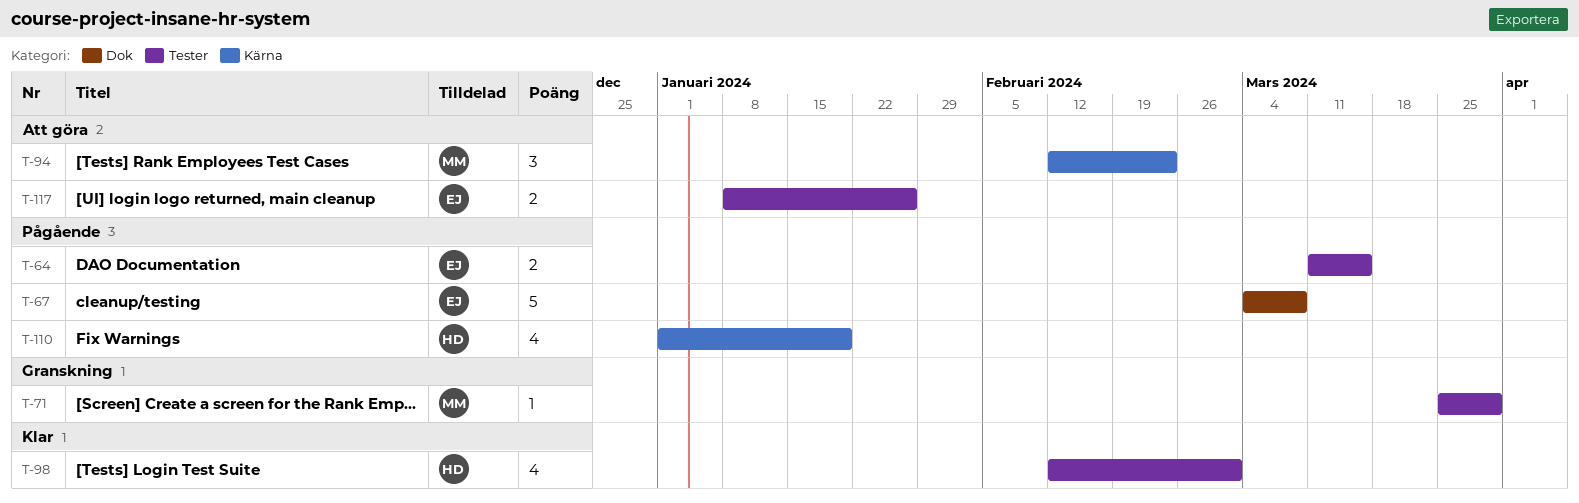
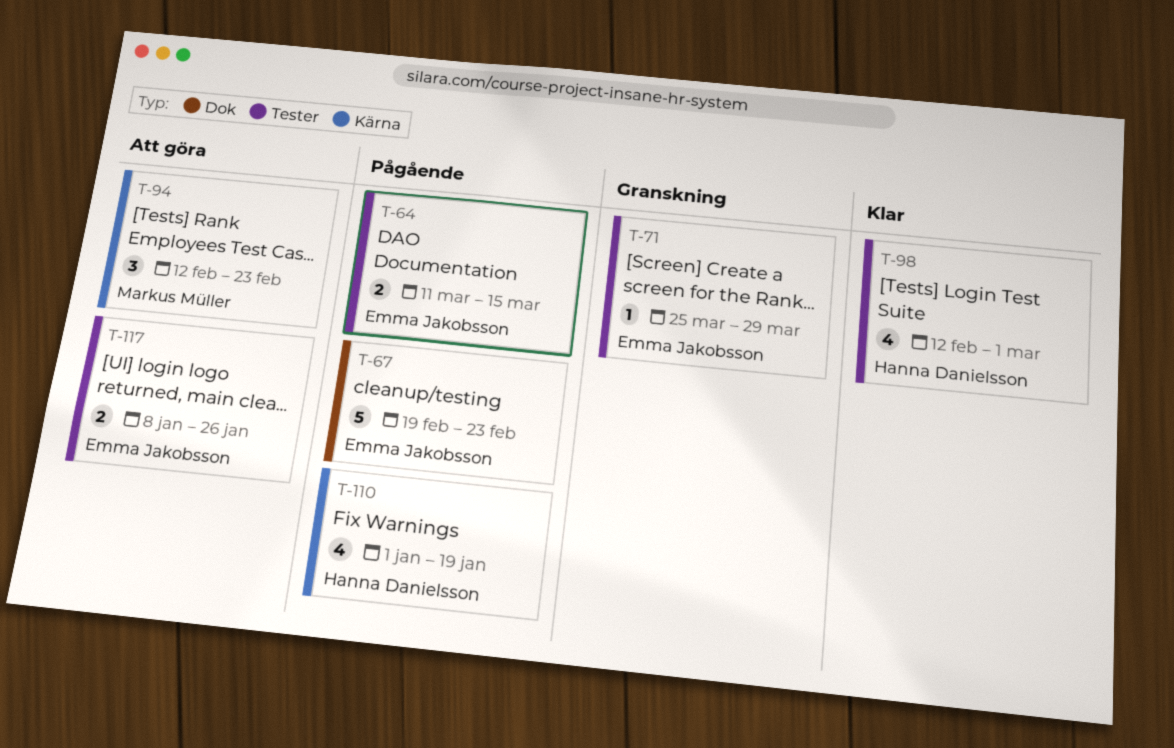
T-67, start: Mar 4 -> Feb 19
T-67, due: Mar 8 -> Feb 23
T-71, owner: Markus Müller -> Emma Jakobsson

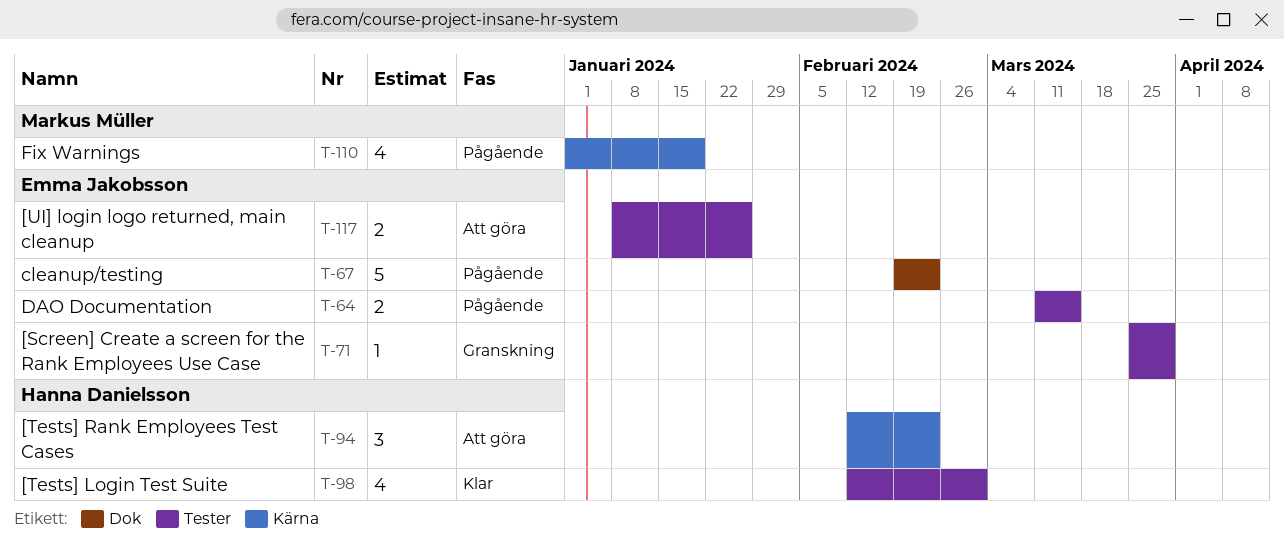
T-94, owner: Markus Müller -> Hanna Danielsson
T-110, owner: Hanna Danielsson -> Markus Müller

